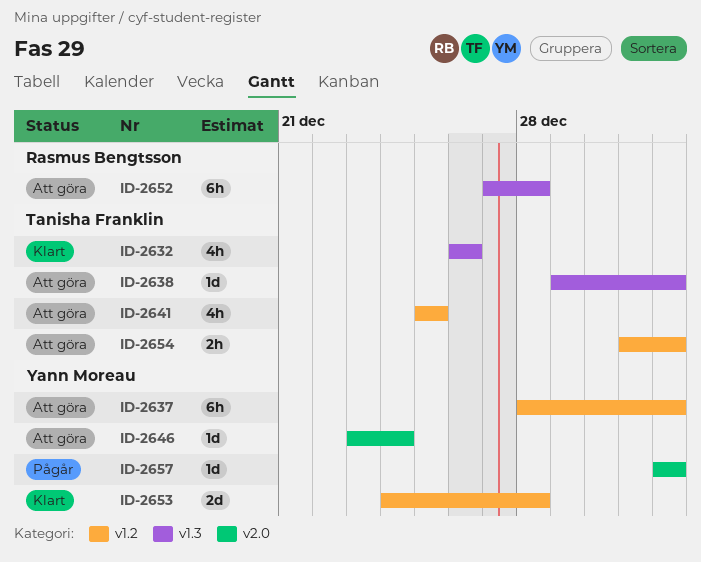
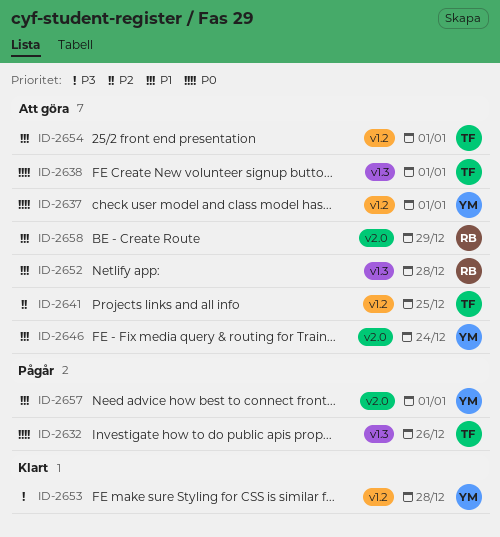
ID-2632, status: Klart -> Pågår
ID-2658: none -> present

